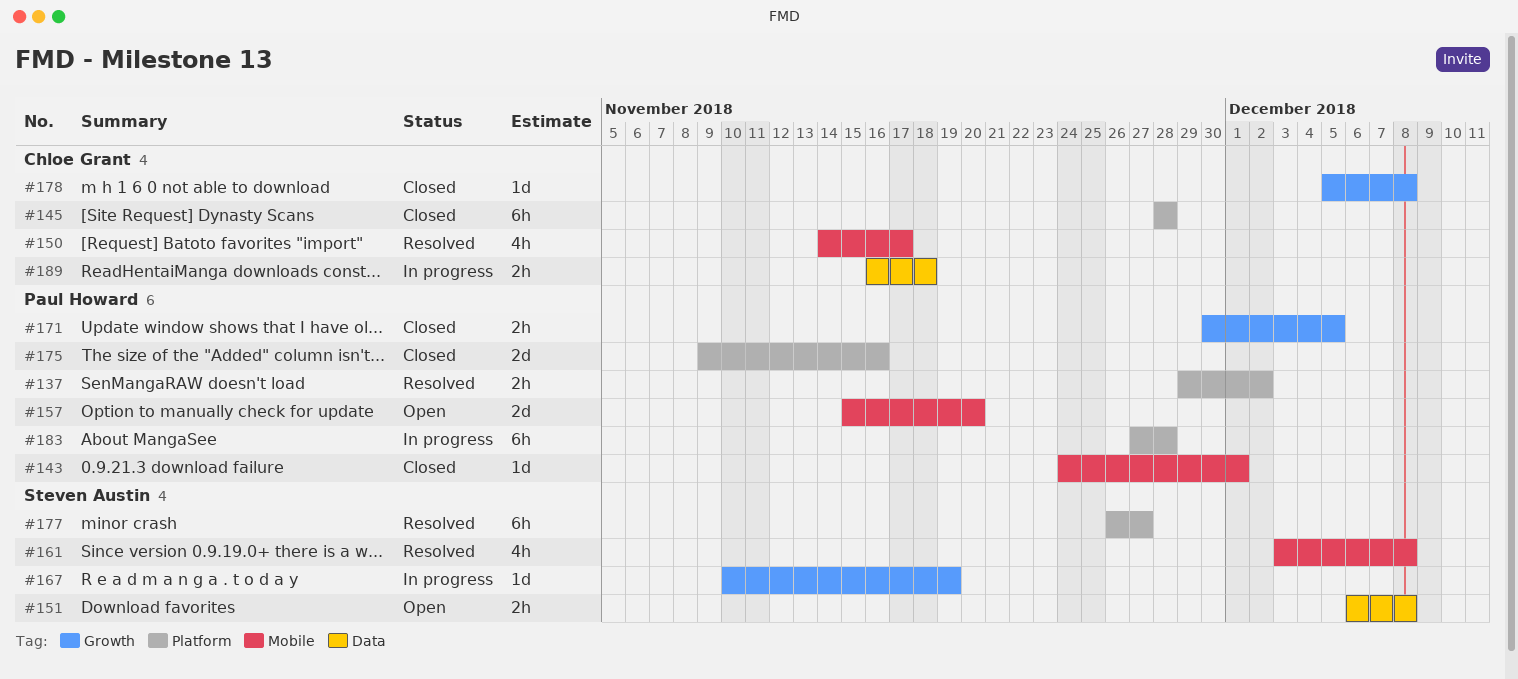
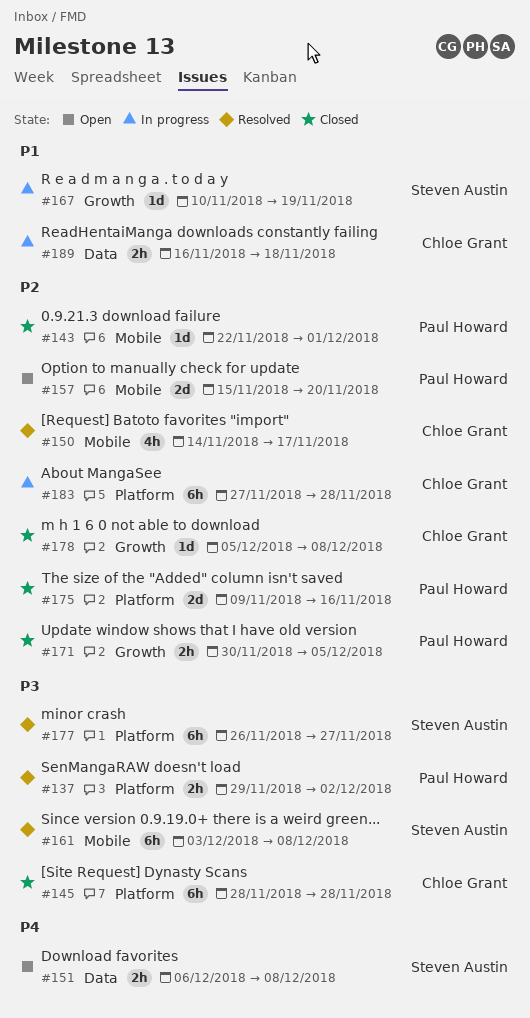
#143, start: Nov 24 -> Nov 22
#161, estimate: 4h -> 6h
#183, owner: Paul Howard -> Chloe Grant

